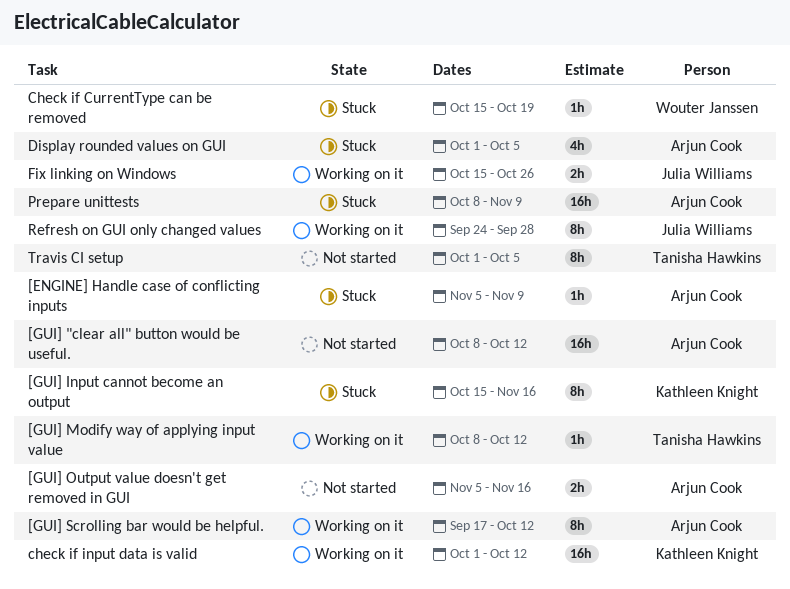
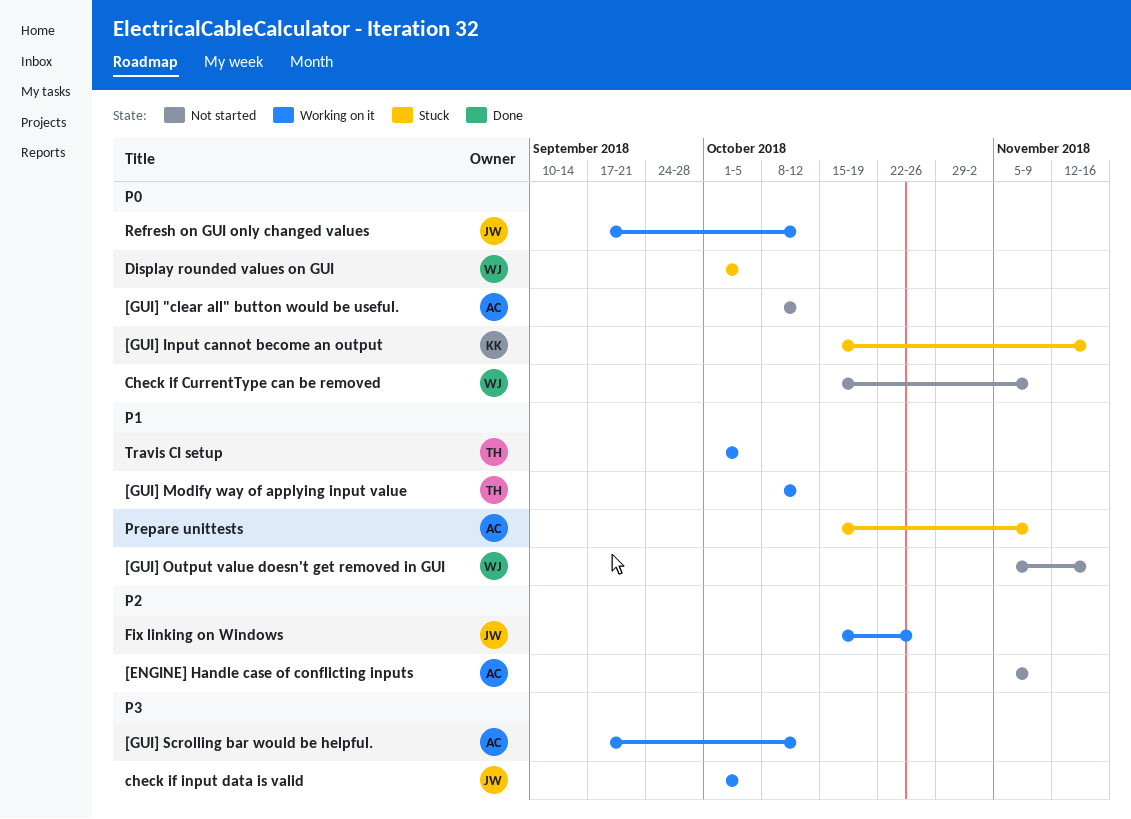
[ENGINE] Handle case of conflicting inputs, status: Stuck -> Not started
[GUI] Output value doesn't get removed in GUI, owner: Arjun Cook -> Wouter Janssen
Check if CurrentType can be removed, status: Stuck -> Not started
Check if CurrentType can be removed, due: Oct 19 -> Nov 9
check if input data is valid, owner: Kathleen Knight -> Julia Williams
check if input data is valid, due: Oct 12 -> Oct 5
Display rounded values on GUI, owner: Arjun Cook -> Wouter Janssen
Prepare unittests, start: Oct 8 -> Oct 15
Refresh on GUI only changed values, start: Sep 24 -> Sep 17
Refresh on GUI only changed values, due: Sep 28 -> Oct 12
Travis CI setup, status: Not started -> Working on it

